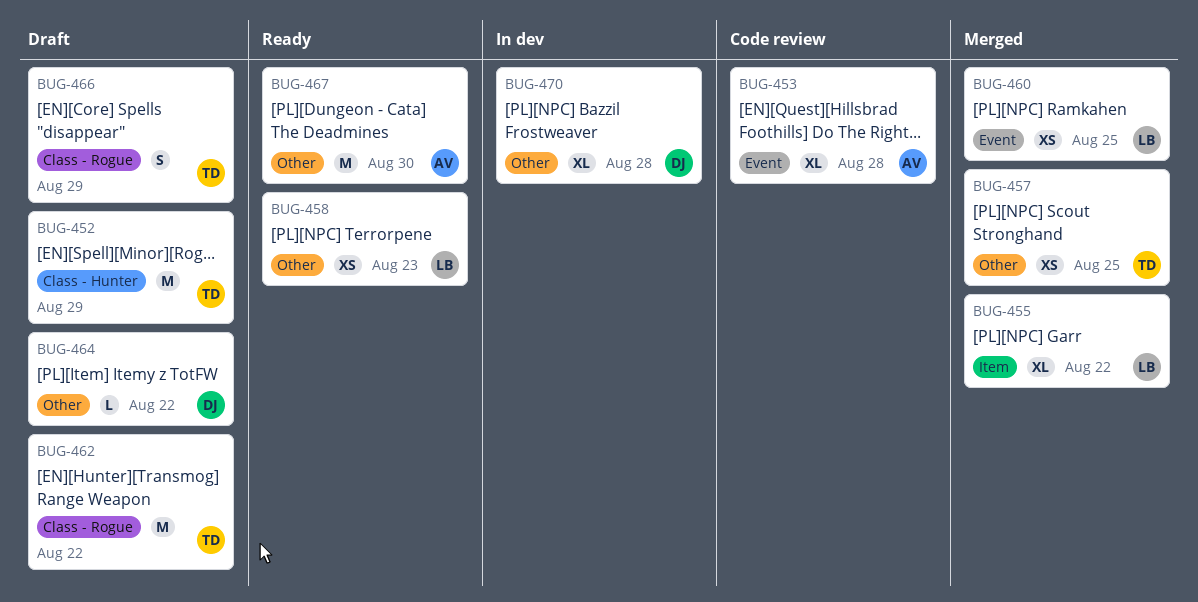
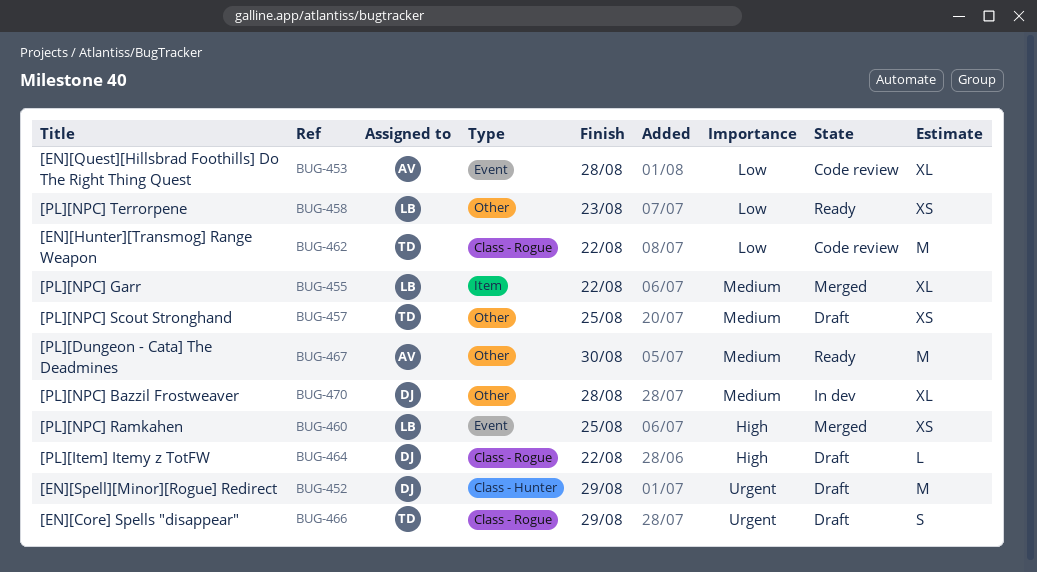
BUG-452, owner: TD -> DJ
BUG-457, status: Merged -> Draft
BUG-462, status: Draft -> Code review
BUG-464, label: Other -> Class - Rogue

